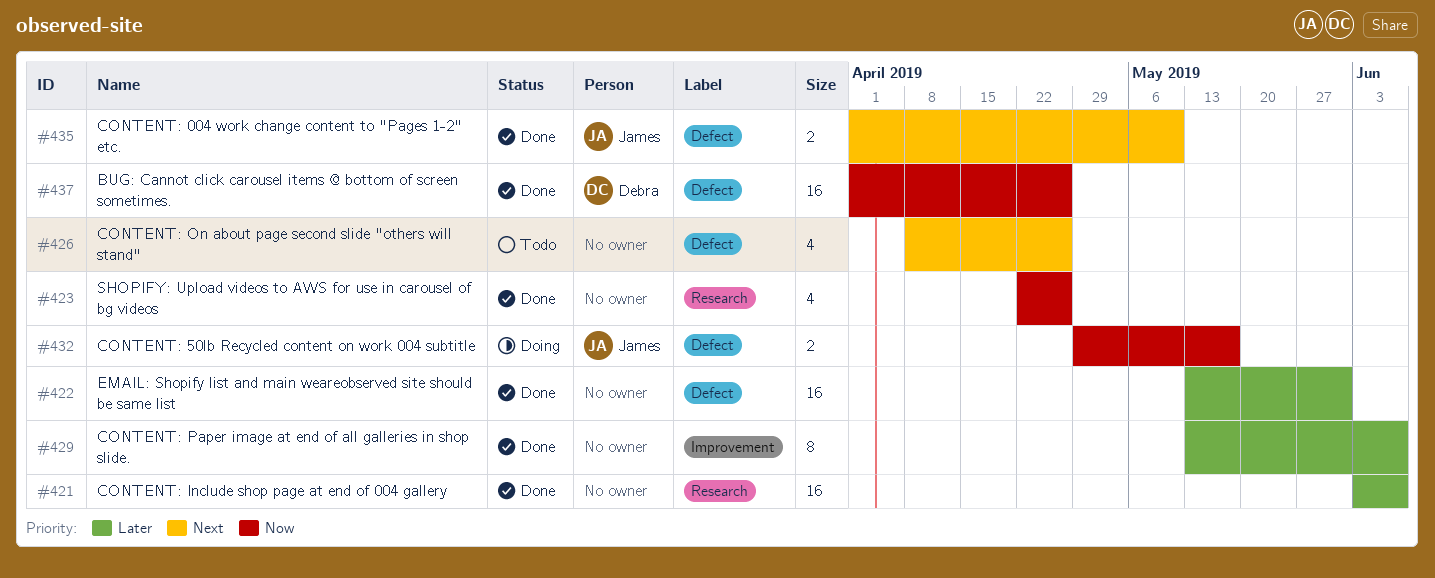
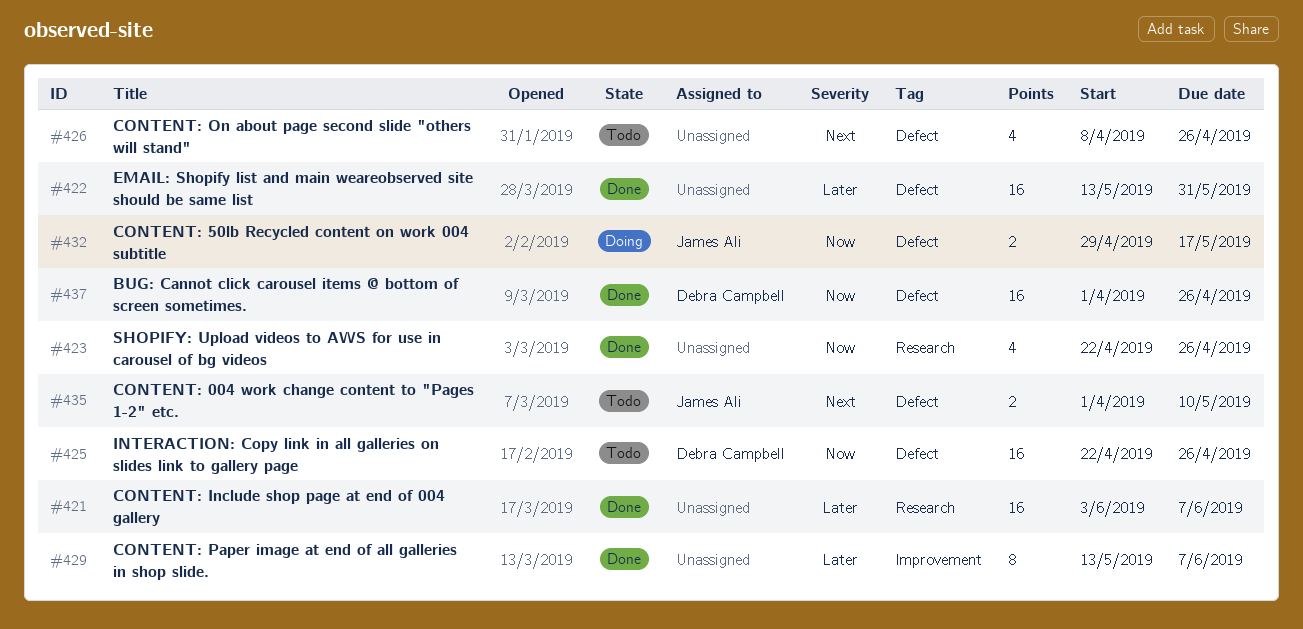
#425: none -> present
#435, status: Done -> Todo

